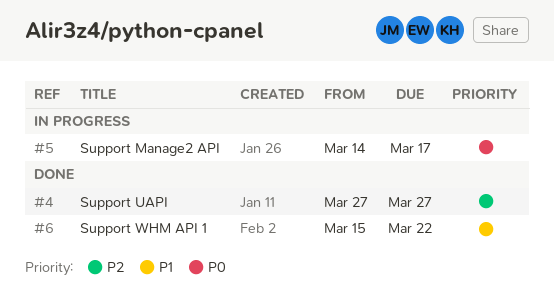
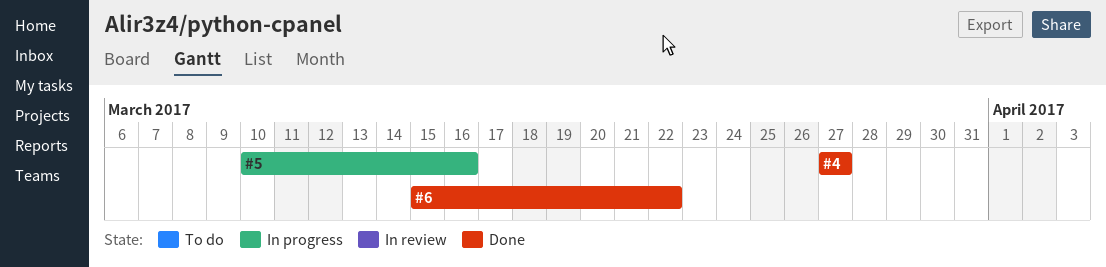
#5, start: Mar 14 -> Mar 10
#5, due: Mar 17 -> Mar 16

